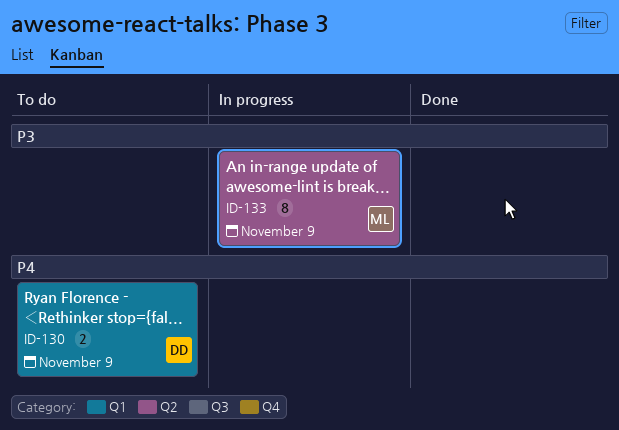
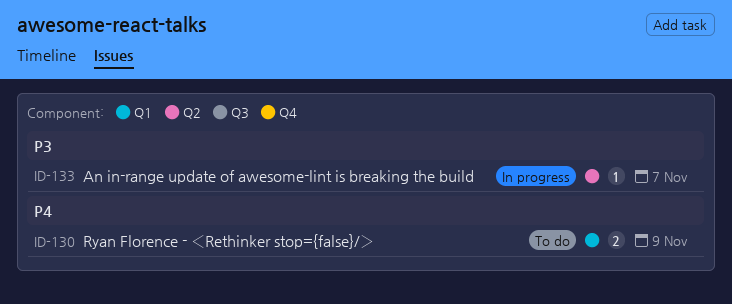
ID-133, estimate: 8 -> 1
ID-133, due: Nov 9 -> Nov 7

